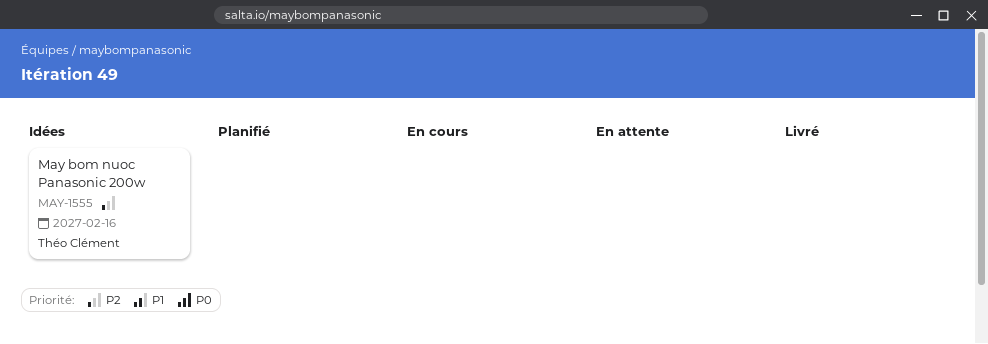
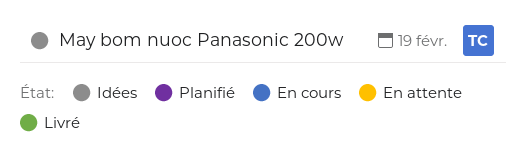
May bom nuoc Panasonic 200w, due: Feb 16 -> Feb 19

